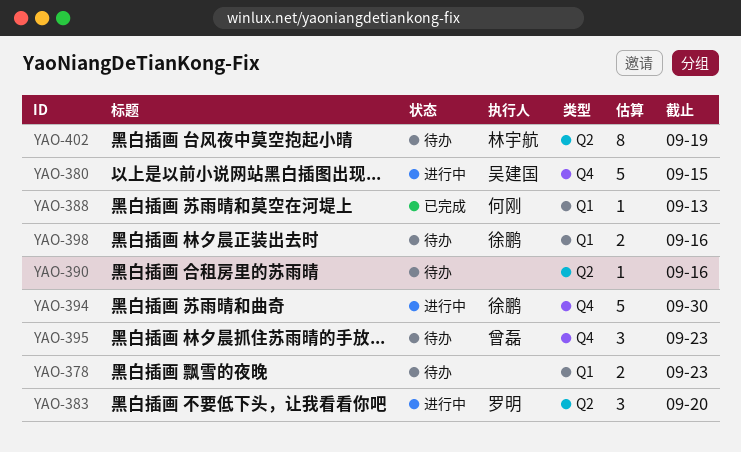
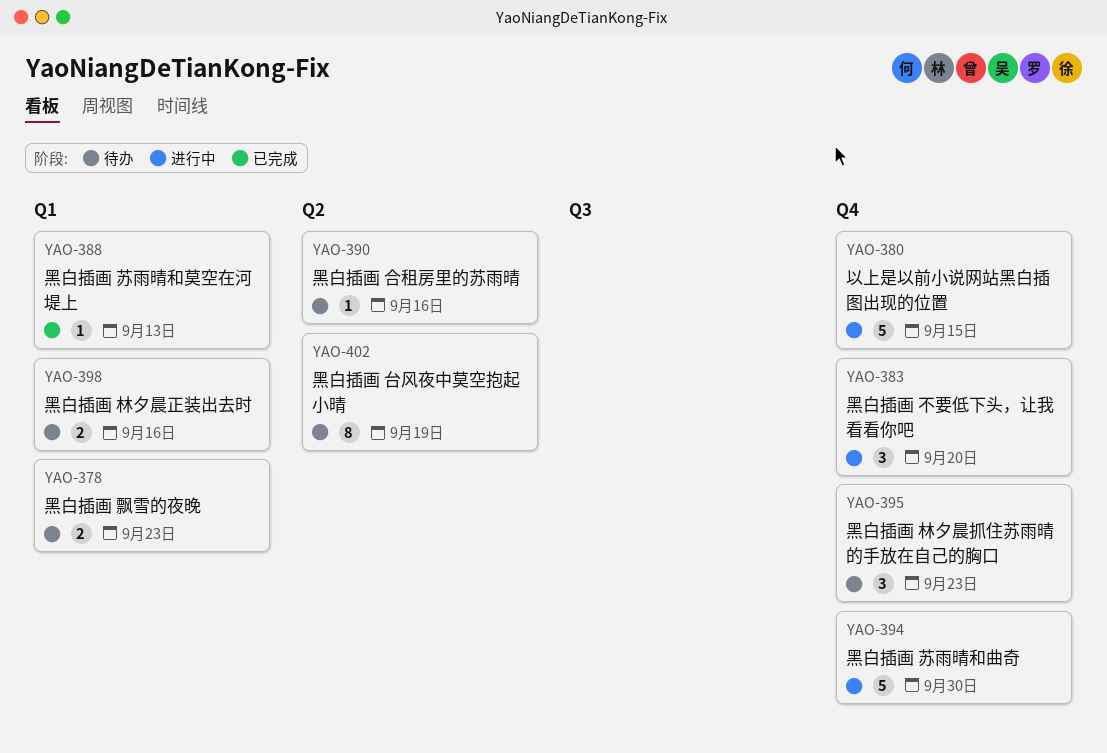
YAO-383, label: Q2 -> Q4

